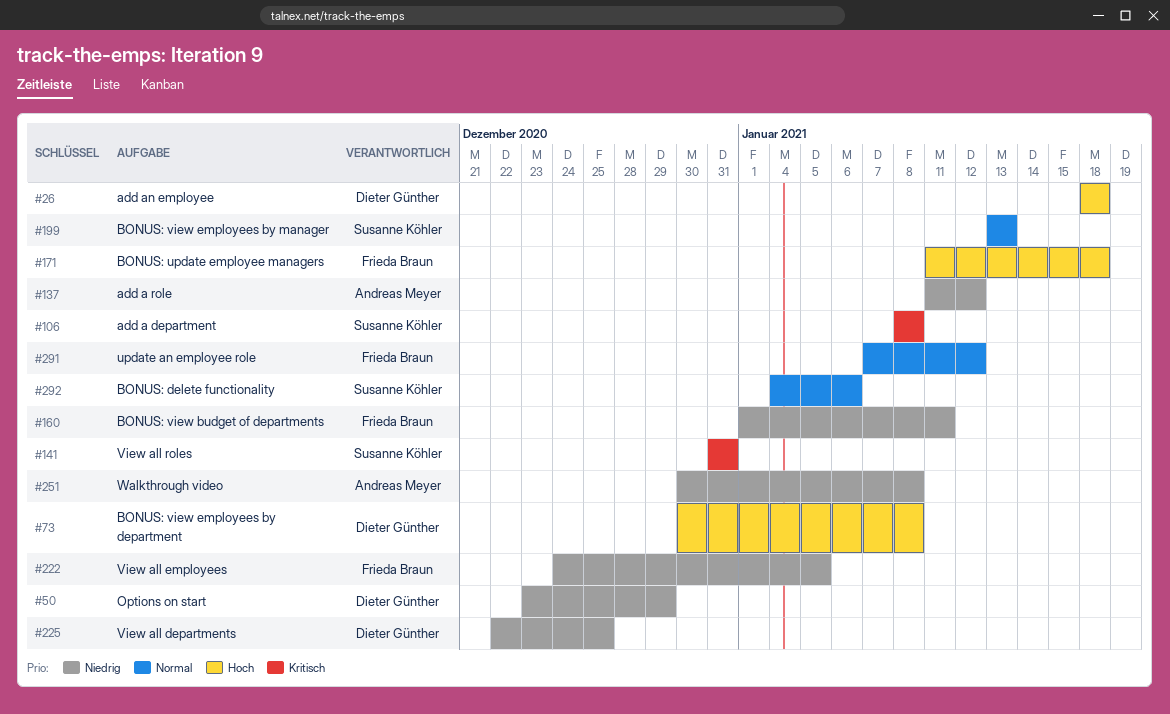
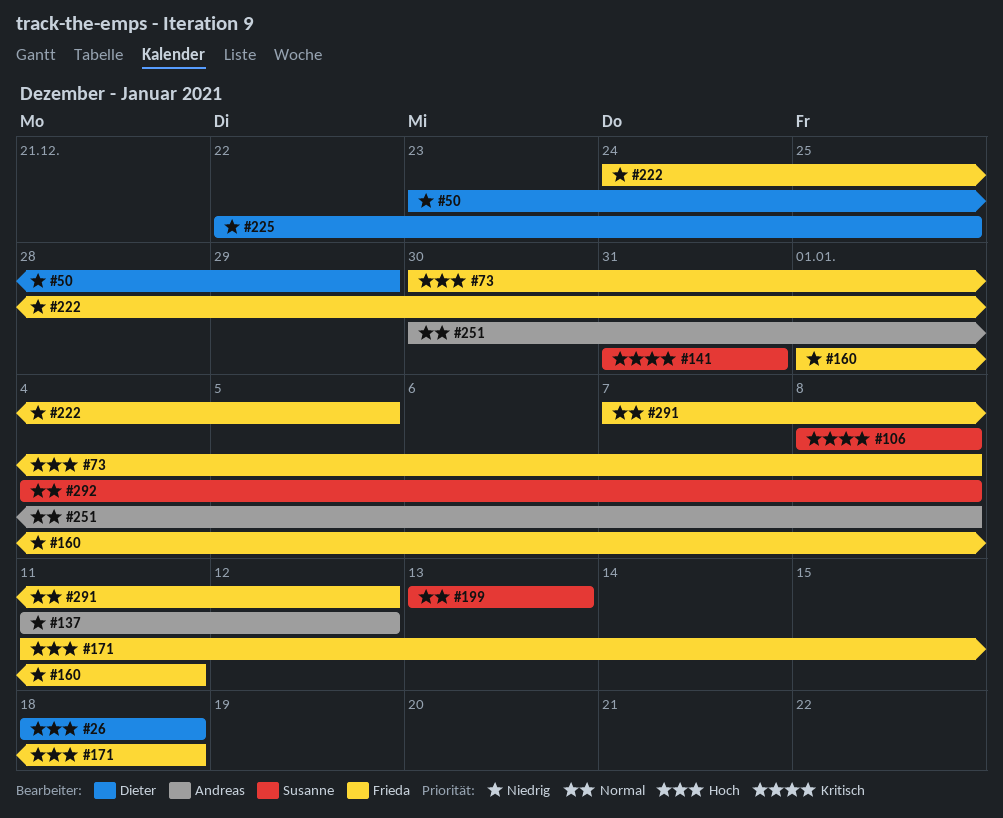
#73, owner: Dieter Günther -> Frieda Braun
#251, priority: Niedrig -> Normal
#292, due: Jan 6 -> Jan 8

